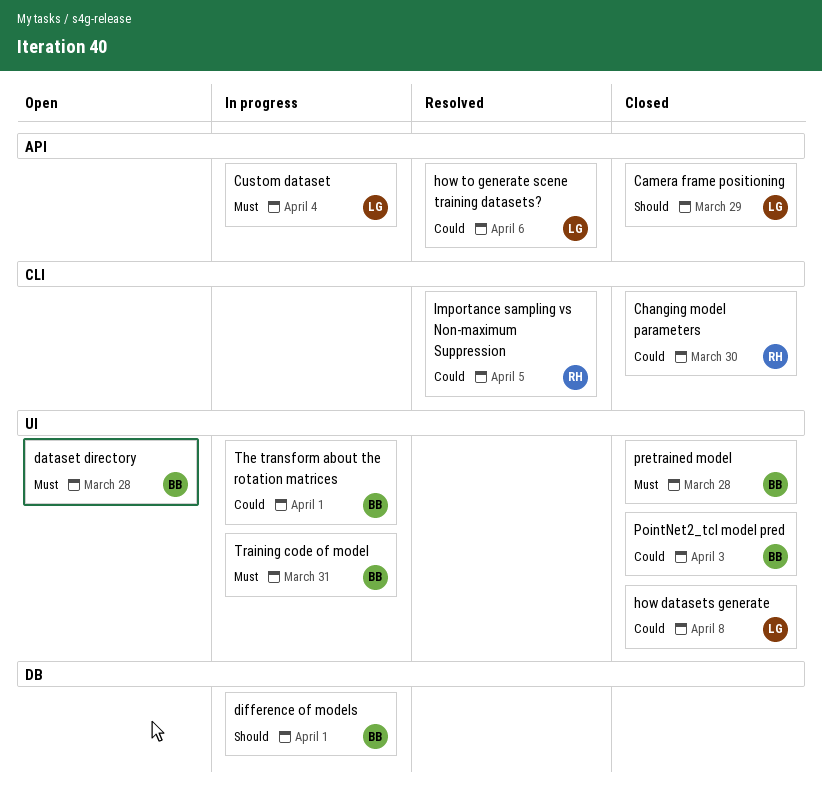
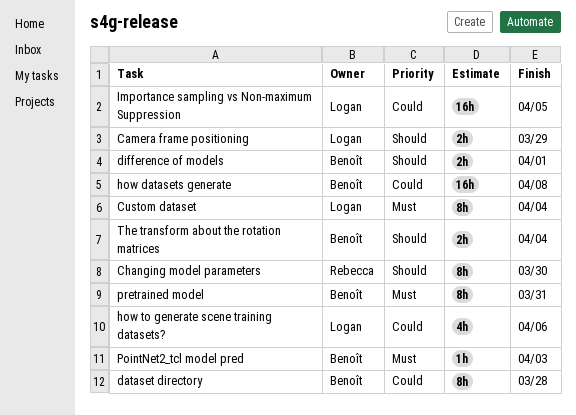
Changing model parameters, priority: Could -> Should
dataset directory, priority: Must -> Could
how datasets generate, owner: Logan -> Benoît
Importance sampling vs Non-maximum Suppression, owner: Rebecca -> Logan
PointNet2_tcl model pred, priority: Could -> Must
pretrained model, due: Mar 28 -> Mar 31
The transform about the rotation matrices, priority: Could -> Should
The transform about the rotation matrices, due: Apr 1 -> Apr 4
Training code of model: present -> none

